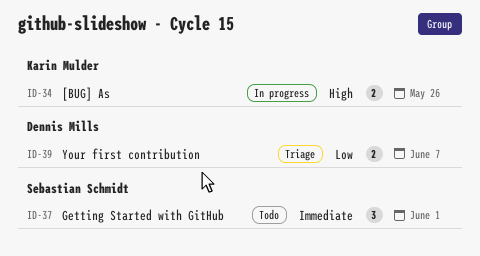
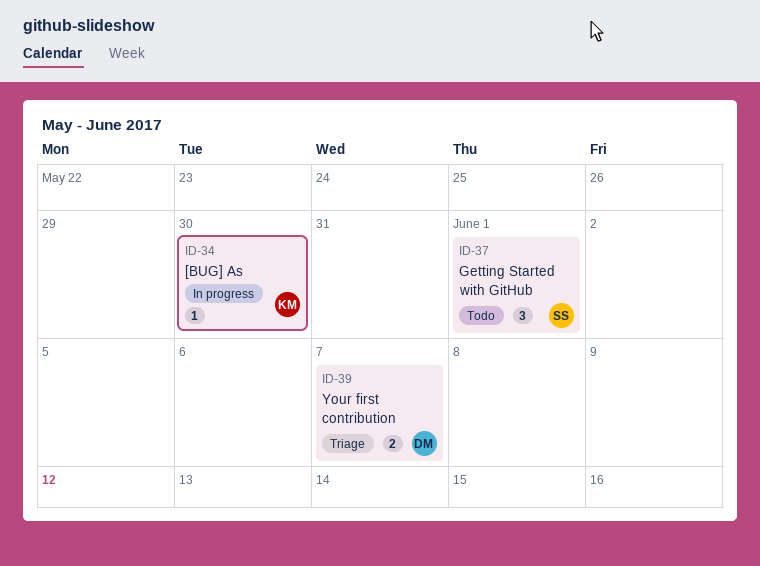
ID-34, estimate: 2 -> 1
ID-34, due: May 26 -> May 30

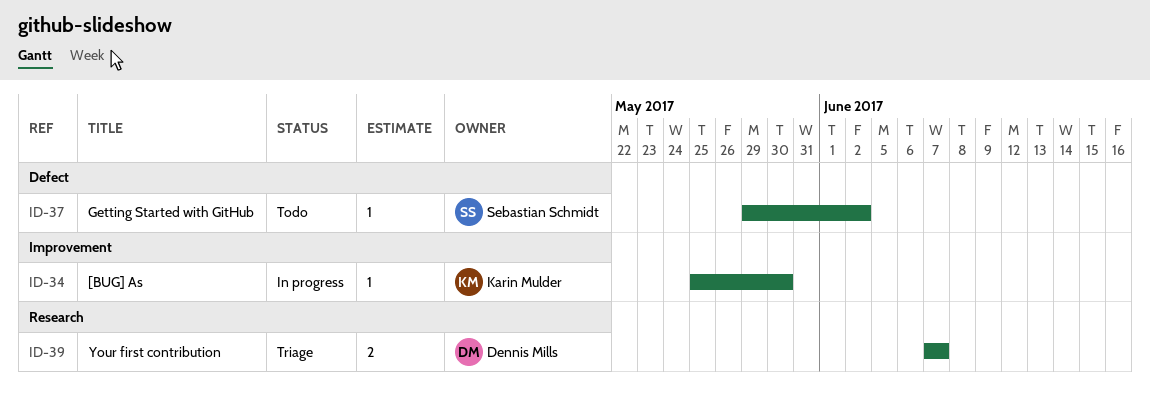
ID-37, estimate: 3 -> 1
ID-37, due: Jun 1 -> Jun 2

